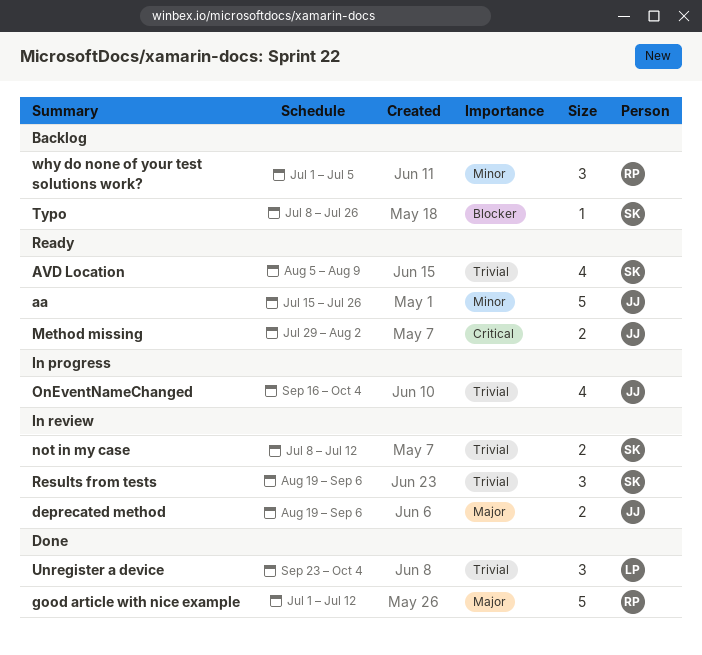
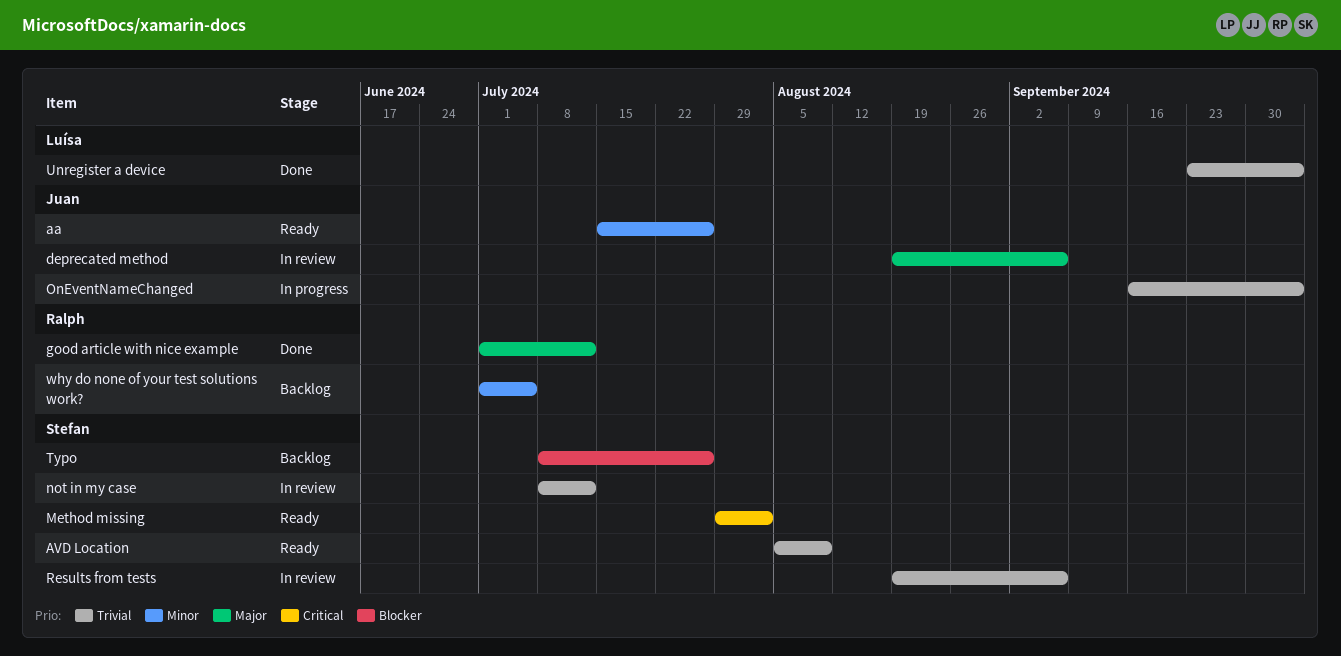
Method missing, owner: Juan -> Stefan

